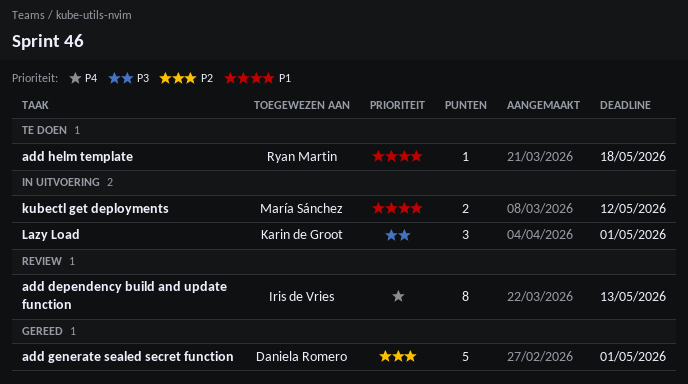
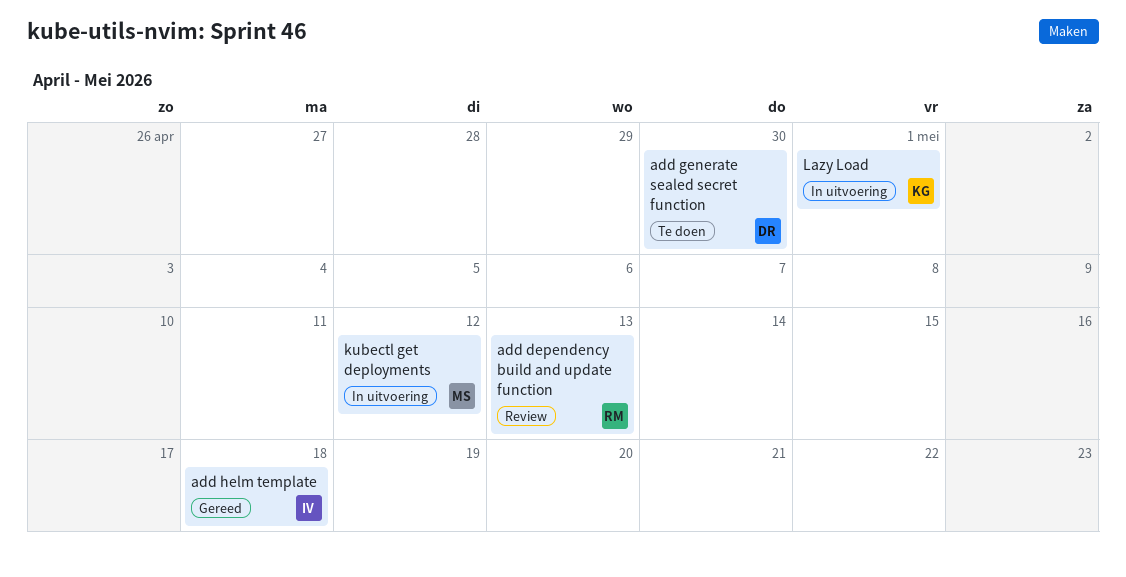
add dependency build and update function, owner: Iris de Vries -> Ryan Martin
add generate sealed secret function, status: Gereed -> Te doen
add generate sealed secret function, due: May 1 -> Apr 30
add helm template, status: Te doen -> Gereed
add helm template, owner: Ryan Martin -> Iris de Vries

